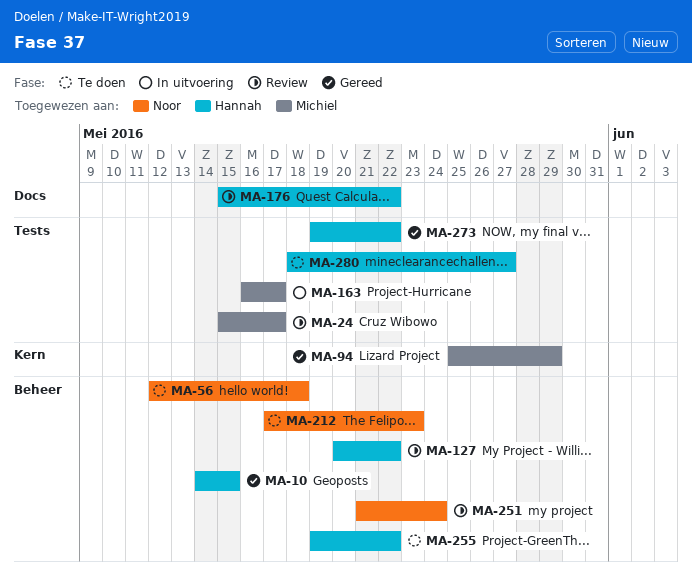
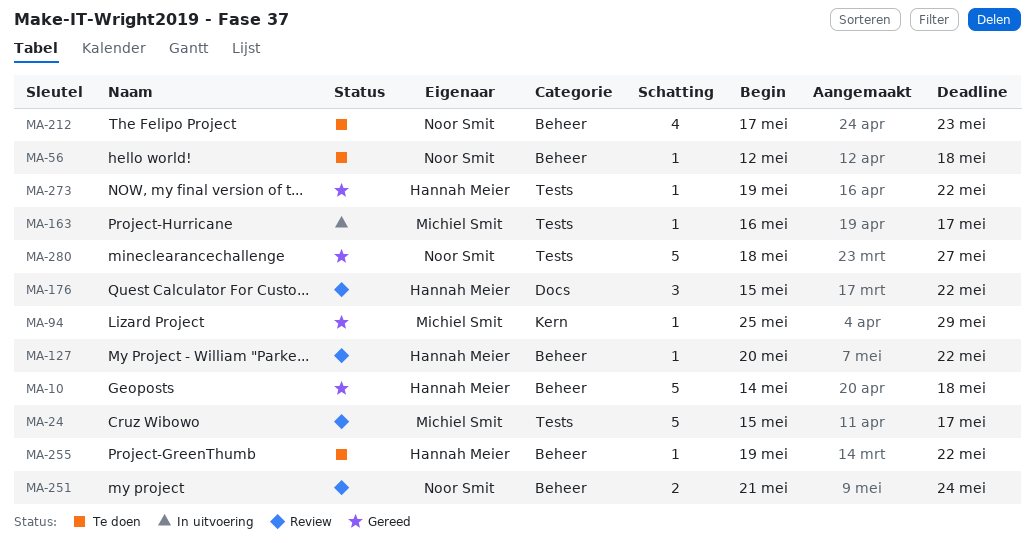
MA-10, due: May 15 -> May 18
MA-280, status: Te doen -> Gereed
MA-280, owner: Hannah Meier -> Noor Smit

